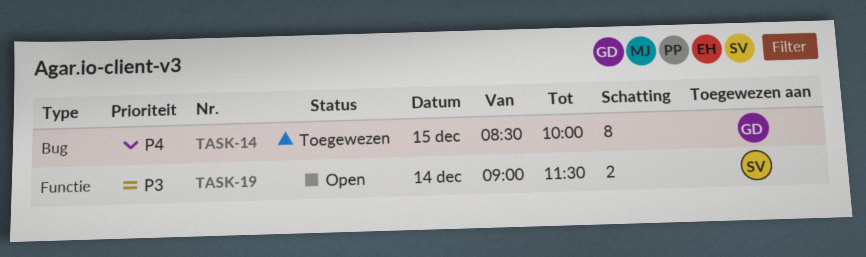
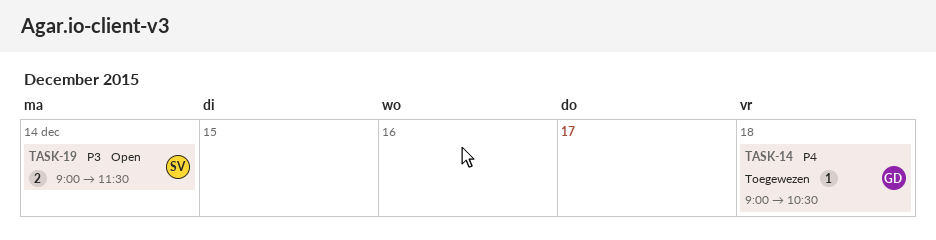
TASK-14, estimate: 8 -> 1
TASK-14, day: Dec 15 -> Dec 18
TASK-14, begins: 08:30 -> 09:00
TASK-14, ends: 10:00 -> 10:30

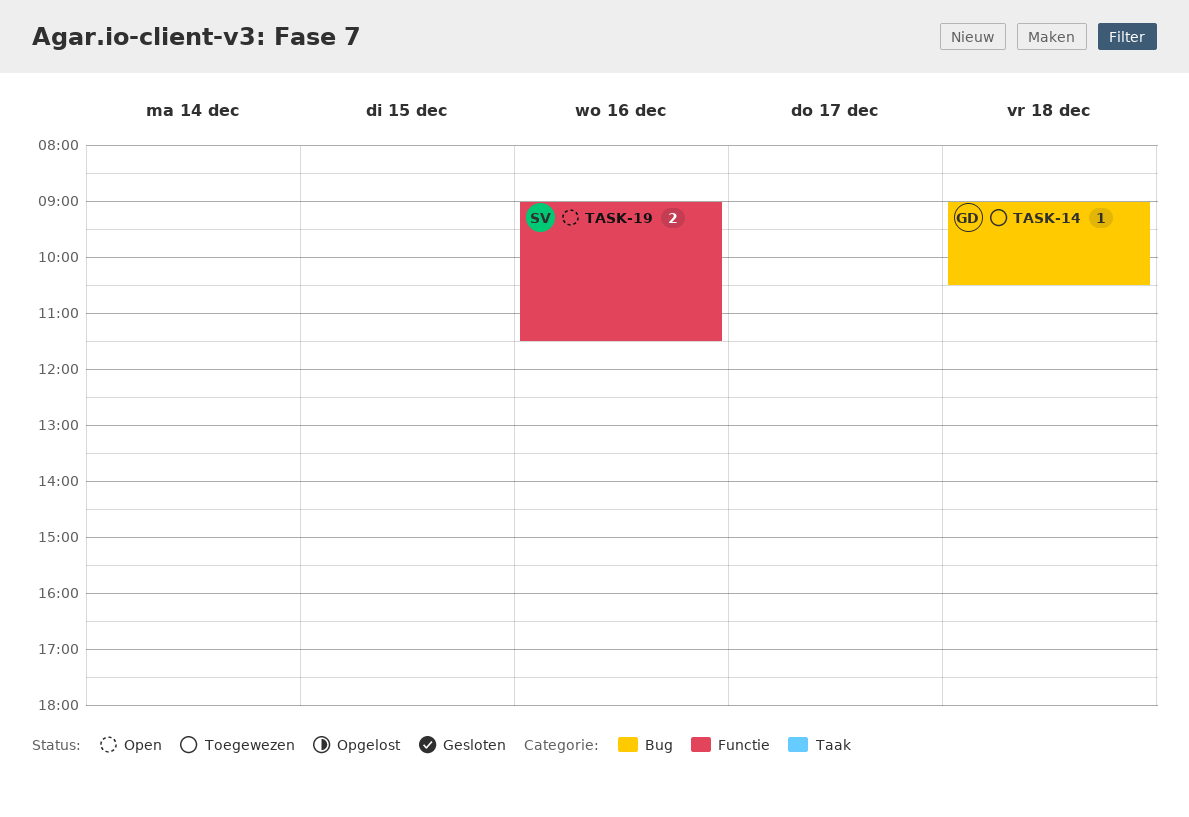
TASK-19, day: Dec 14 -> Dec 16

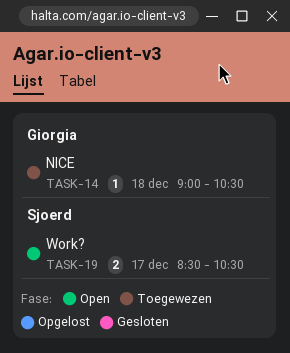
TASK-19, day: Dec 16 -> Dec 17
TASK-19, begins: 09:00 -> 08:30
TASK-19, ends: 11:30 -> 10:30

